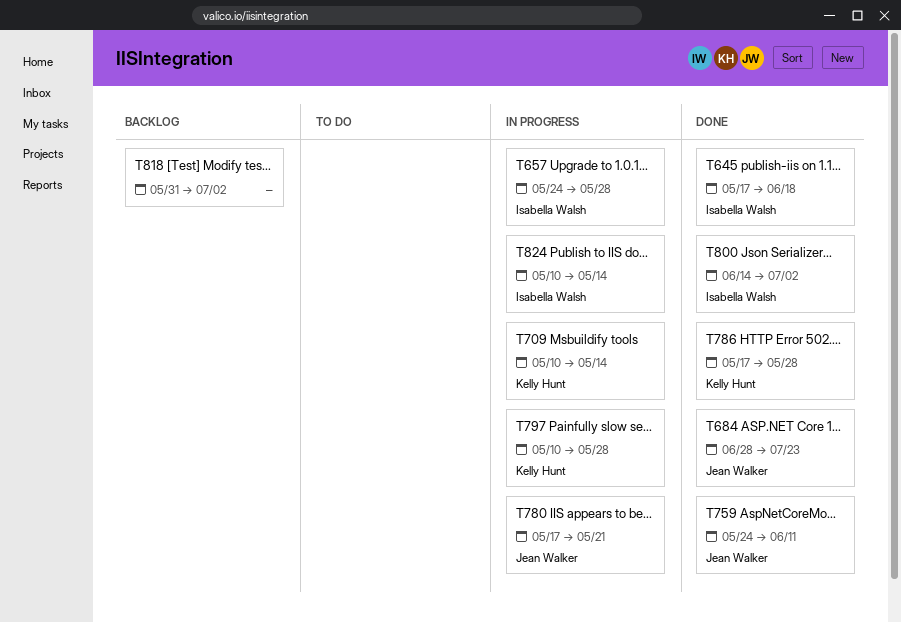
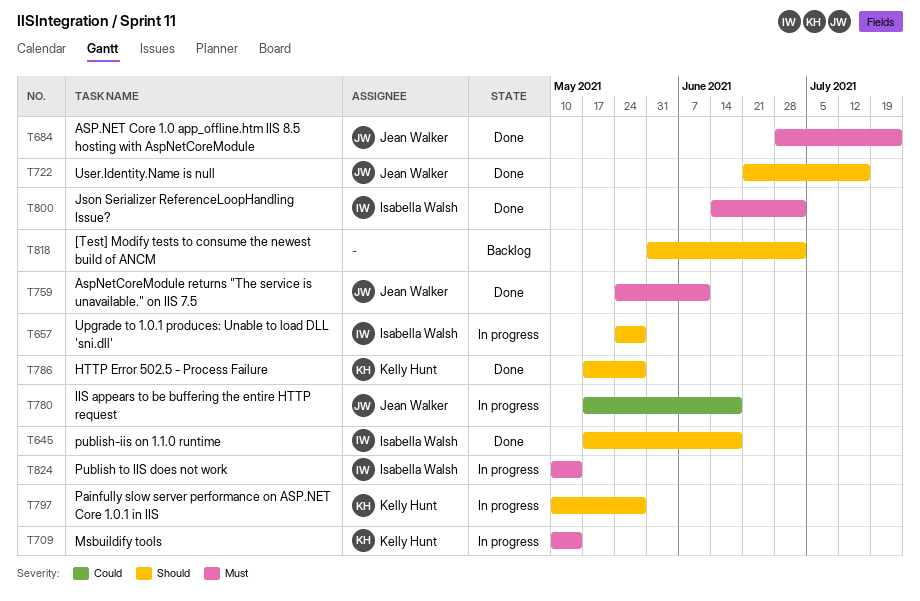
T722: none -> present
T780, due: May 21 -> Jun 18

